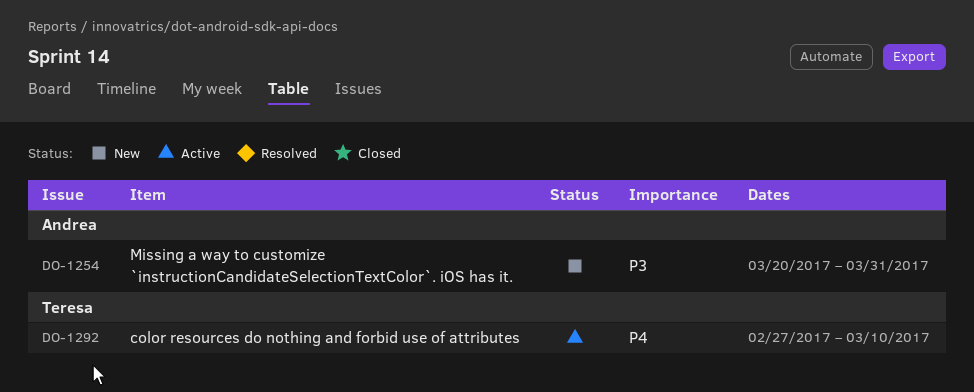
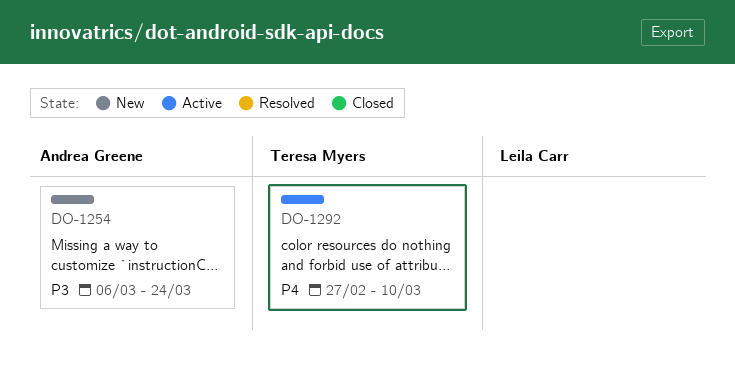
DO-1254, start: Mar 20 -> Mar 6
DO-1254, due: Mar 31 -> Mar 24

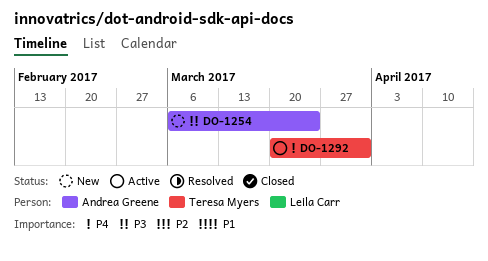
DO-1292, start: Feb 27 -> Mar 20
DO-1292, due: Mar 10 -> Mar 31

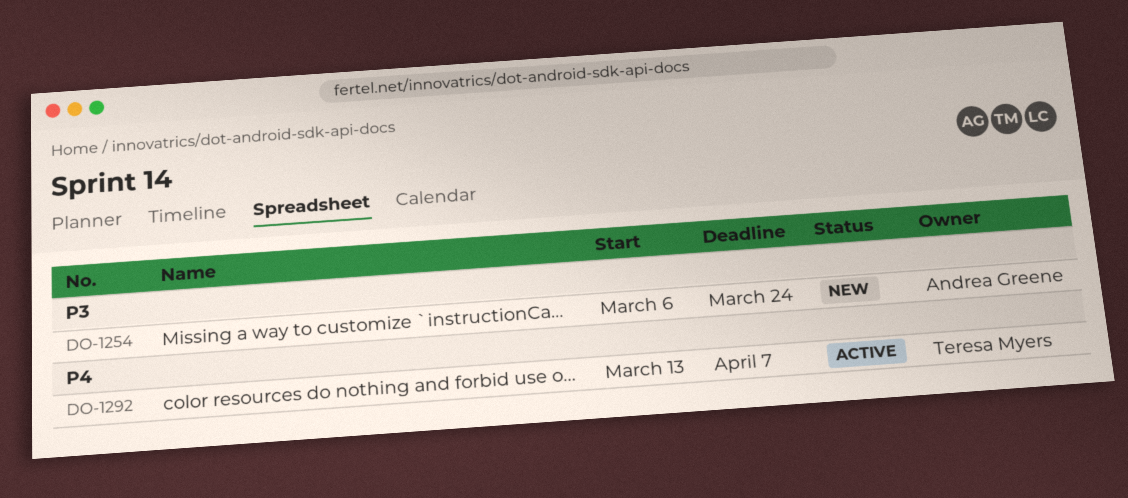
DO-1292, start: Mar 20 -> Mar 13
DO-1292, due: Mar 31 -> Apr 7

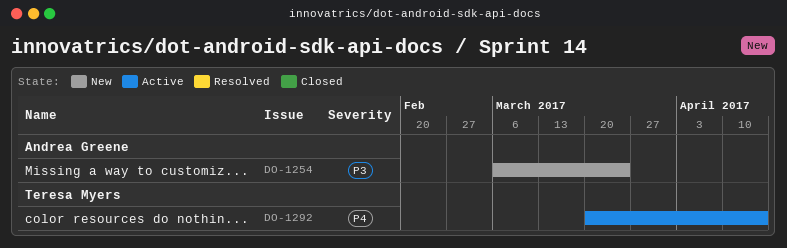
DO-1292, start: Mar 13 -> Mar 20
DO-1292, due: Apr 7 -> Apr 14

